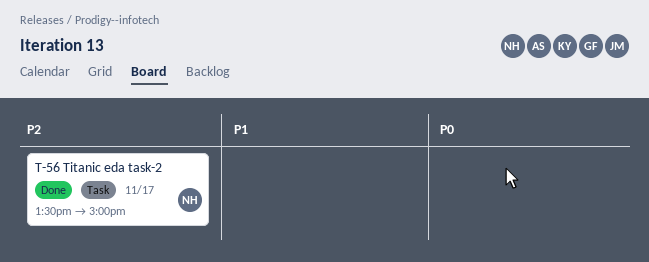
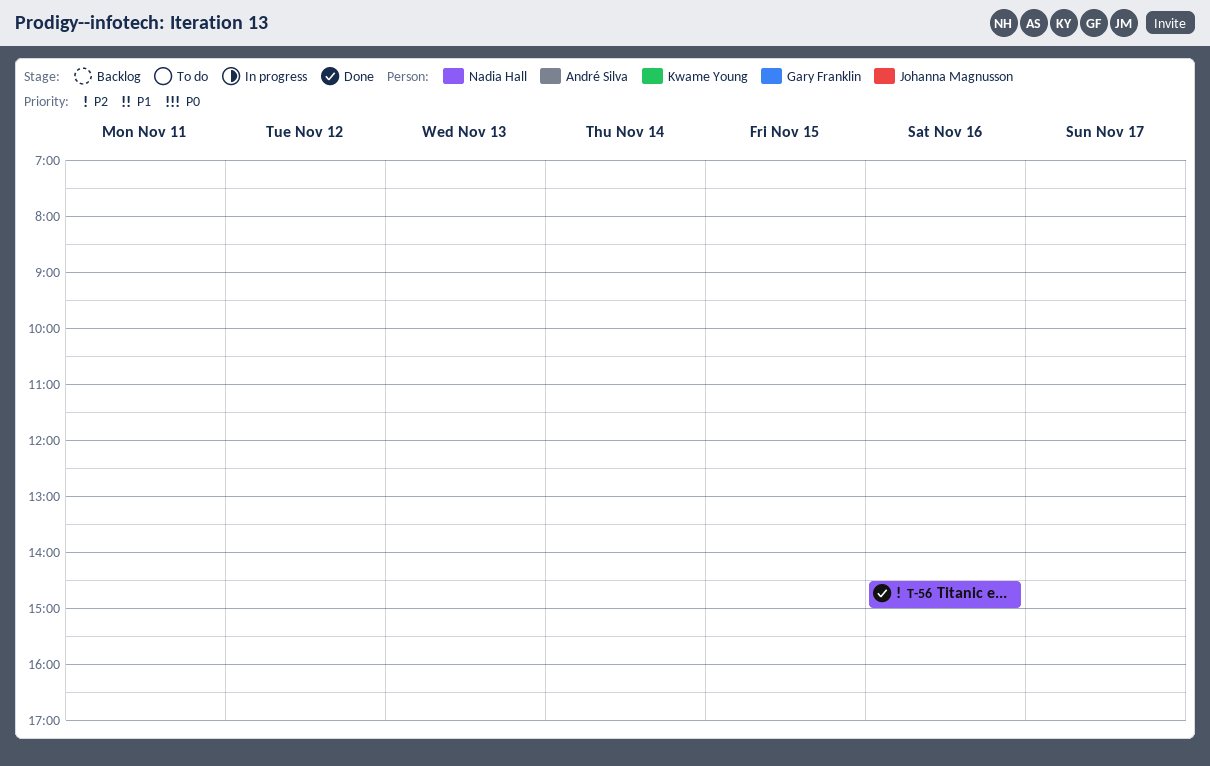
T-56, day: Nov 17 -> Nov 16
T-56, begins: 13:30 -> 14:30

